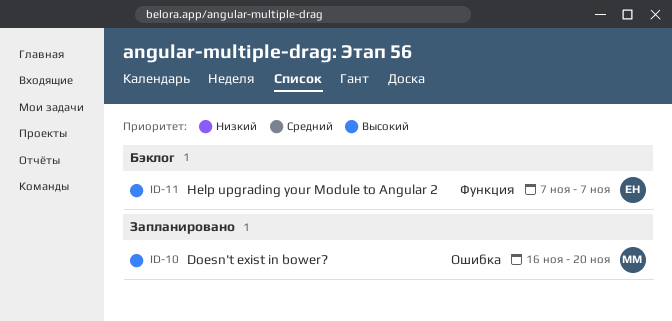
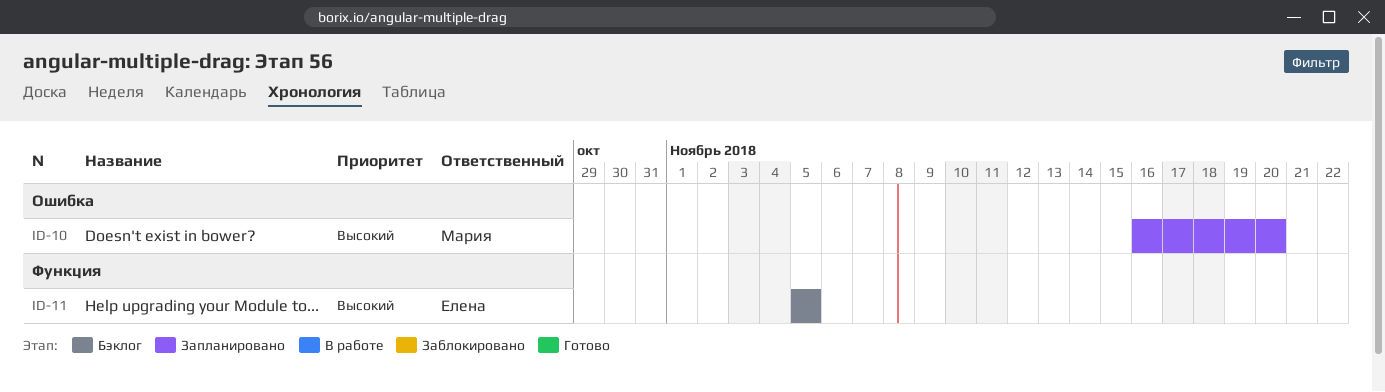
ID-11, start: Nov 7 -> Nov 5
ID-11, due: Nov 7 -> Nov 5

